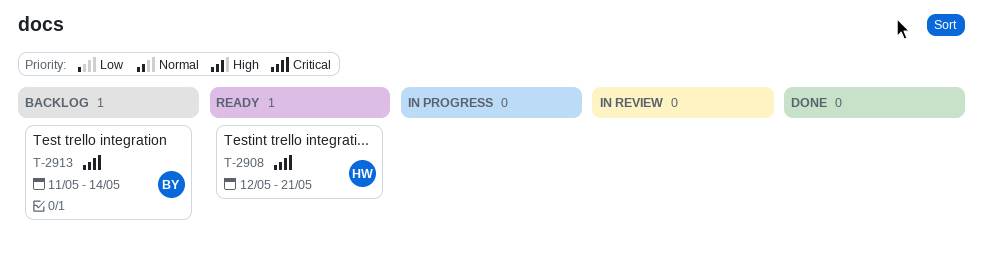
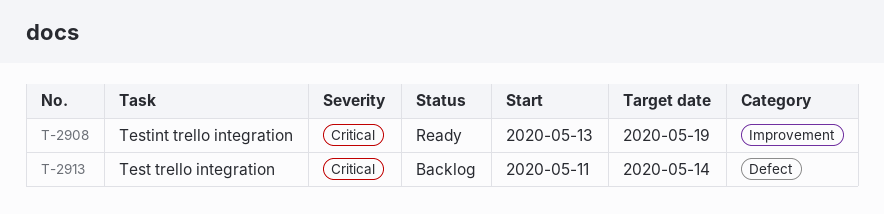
T-2908, start: May 12 -> May 13
T-2908, due: May 21 -> May 19

